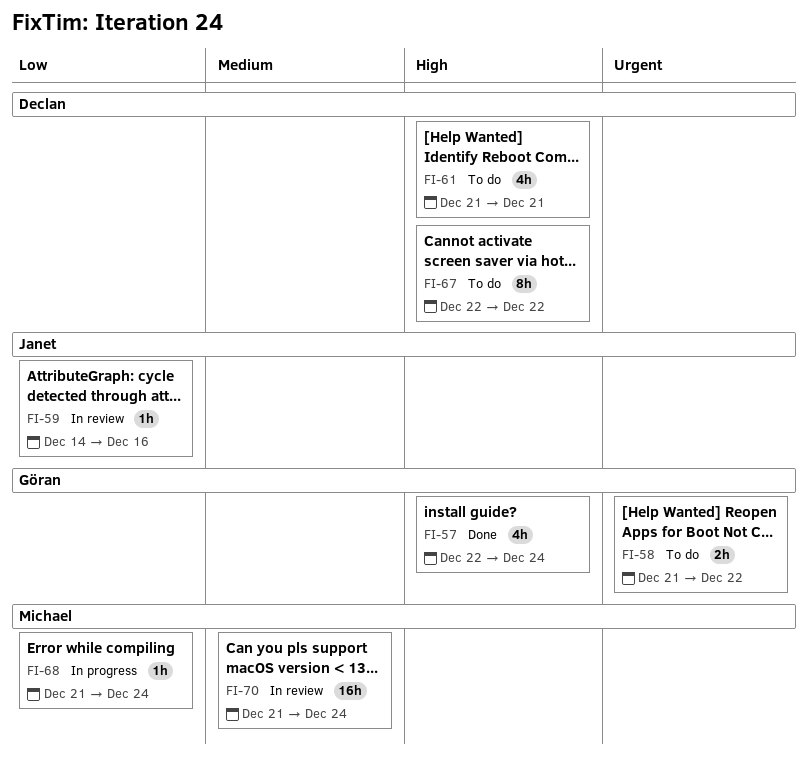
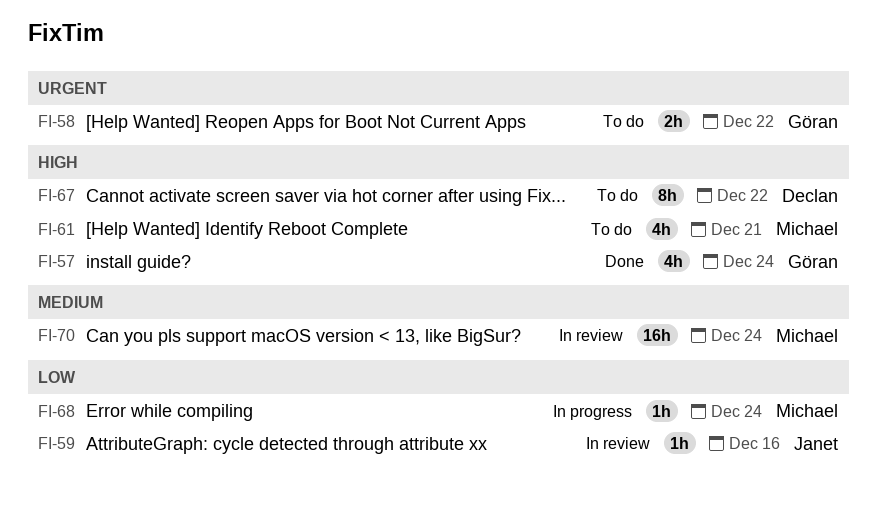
FI-61, owner: Declan -> Michael

